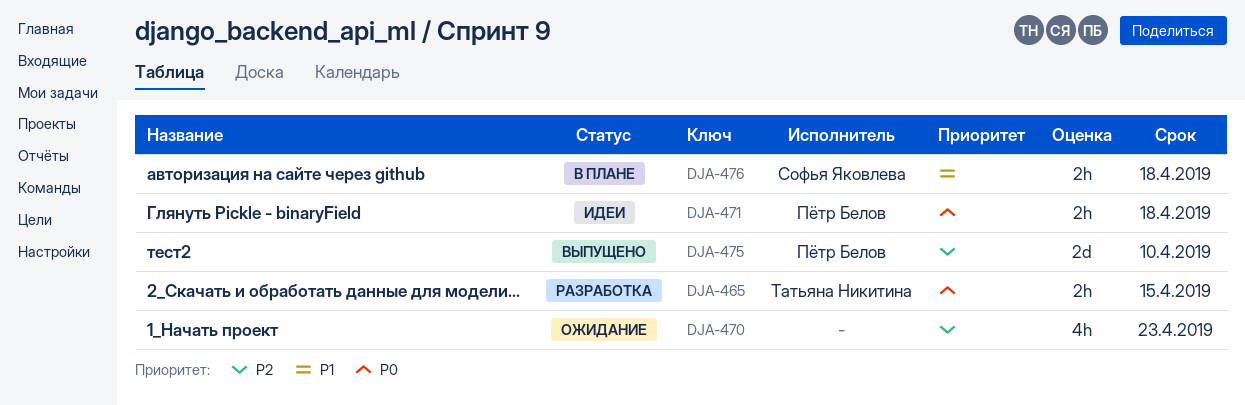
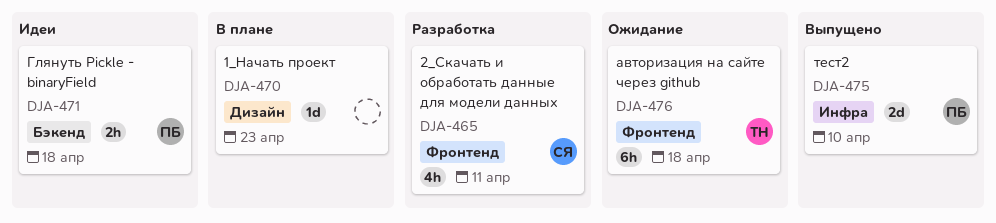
DJA-465, owner: Татьяна Никитина -> Софья Яковлева
DJA-465, estimate: 2h -> 4h
DJA-465, due: Apr 15 -> Apr 11
DJA-470, status: Ожидание -> В плане
DJA-470, estimate: 4h -> 1d
DJA-476, status: В плане -> Ожидание
DJA-476, owner: Софья Яковлева -> Татьяна Никитина
DJA-476, estimate: 2h -> 6h

